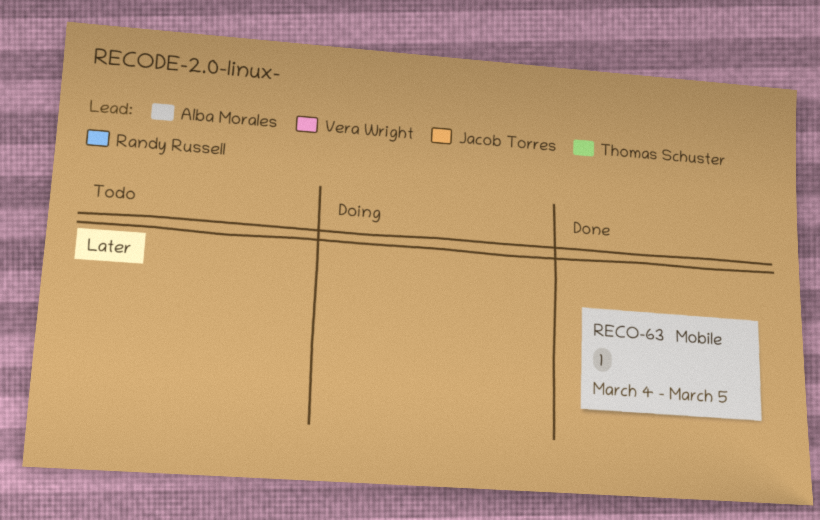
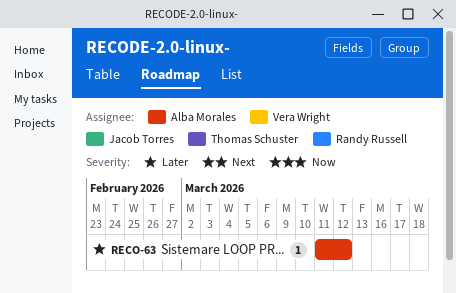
RECO-63, start: Mar 4 -> Mar 11
RECO-63, due: Mar 5 -> Mar 12

